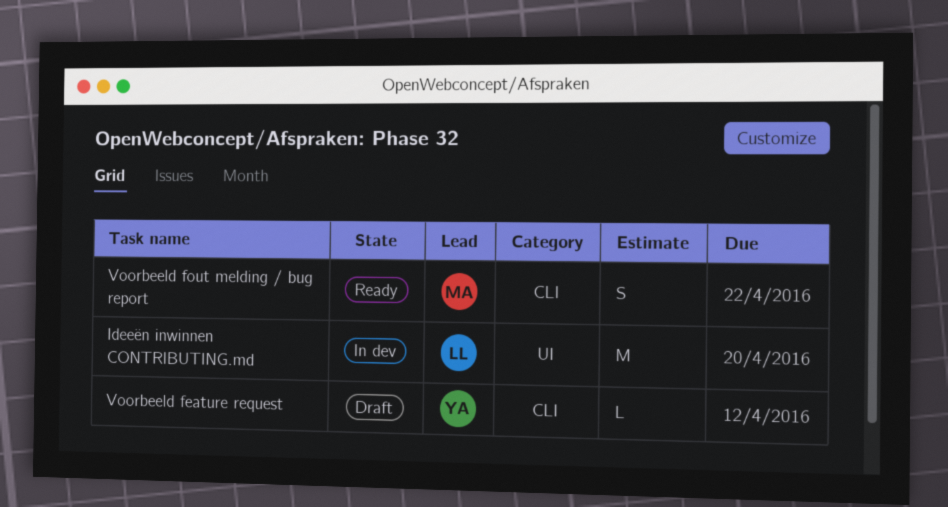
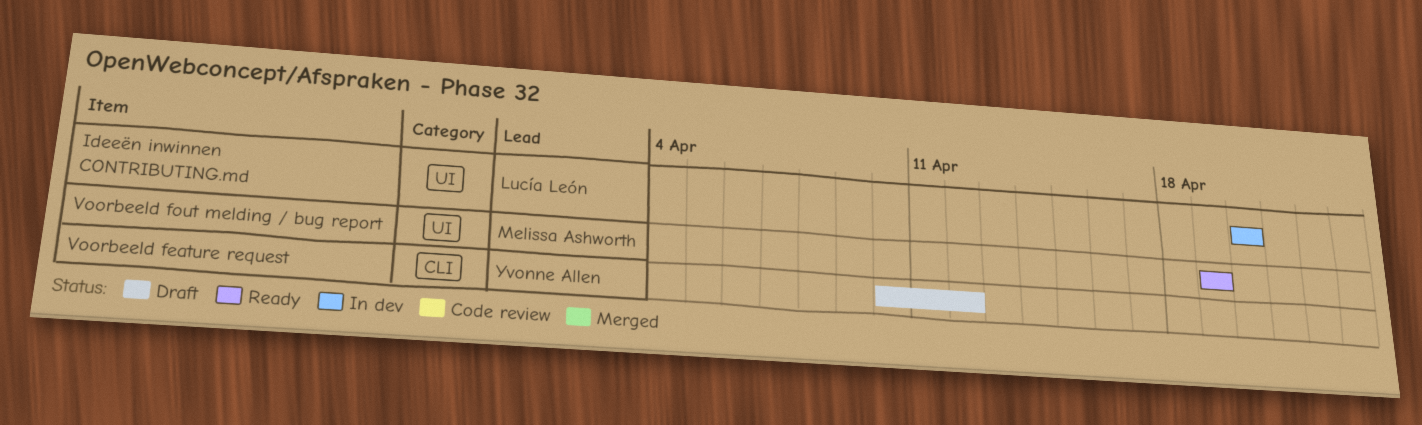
Voorbeeld fout melding / bug report, label: CLI -> UI
Voorbeeld fout melding / bug report, due: Apr 22 -> Apr 19

